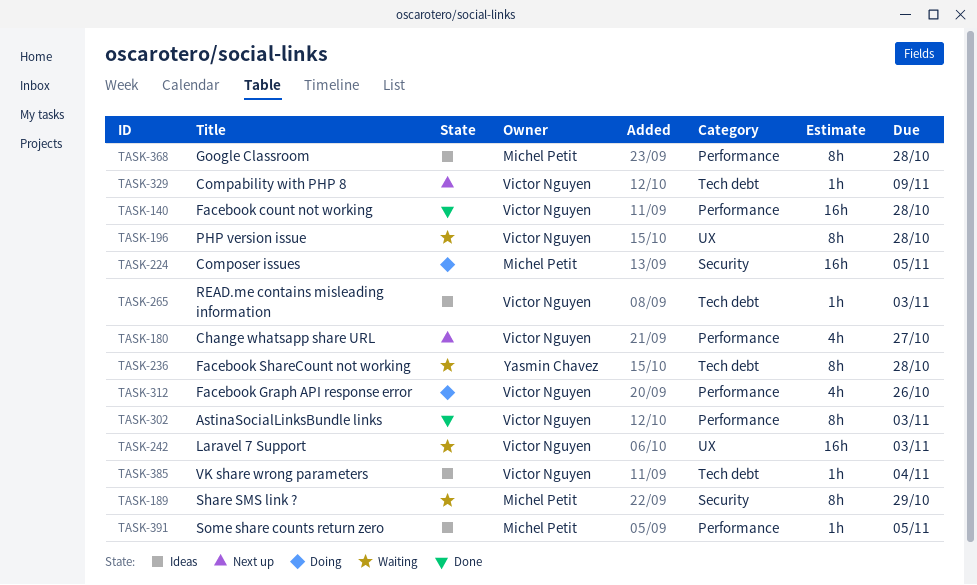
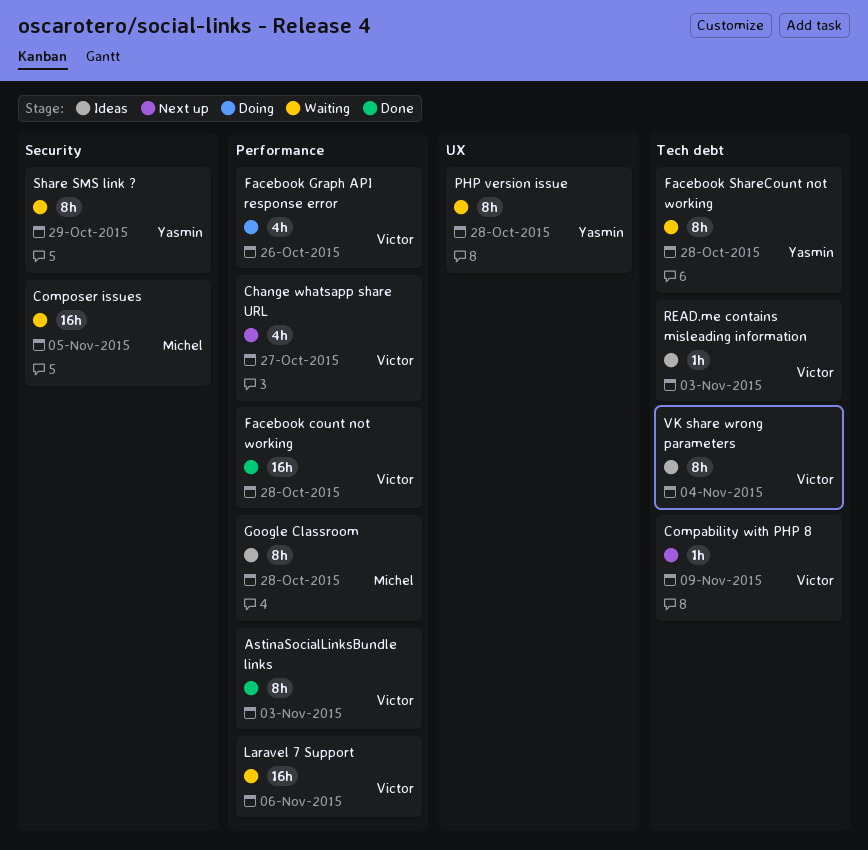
Composer issues, status: Doing -> Waiting
Laravel 7 Support, label: UX -> Performance
Laravel 7 Support, due: Nov 3 -> Nov 6
PHP version issue, owner: Victor Nguyen -> Yasmin Chavez
Share SMS link ?, owner: Michel Petit -> Yasmin Chavez
Some share counts return zero: present -> none
VK share wrong parameters, estimate: 1h -> 8h

